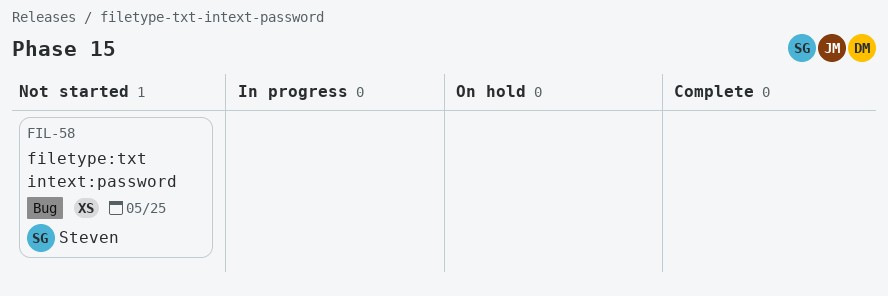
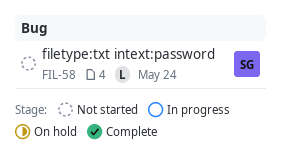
FIL-58, estimate: XS -> L
FIL-58, due: May 25 -> May 24

